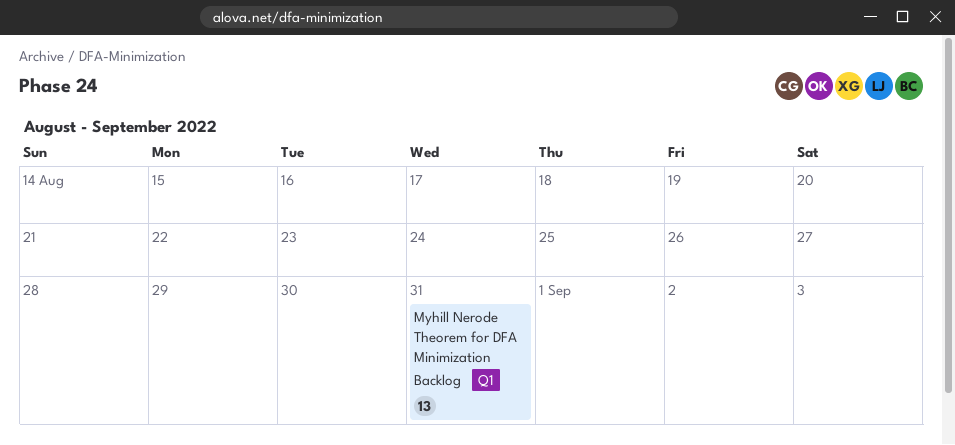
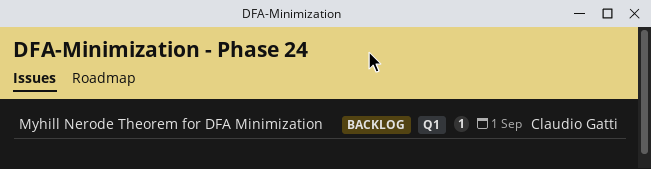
Myhill Nerode Theorem for DFA Minimization, estimate: 13 -> 1
Myhill Nerode Theorem for DFA Minimization, due: Aug 31 -> Sep 1

